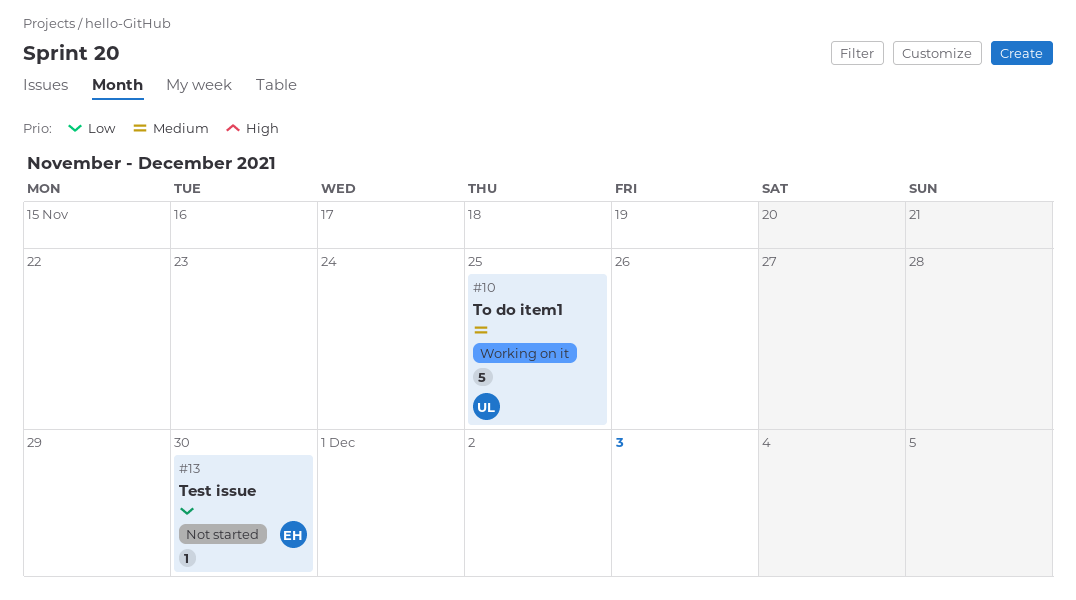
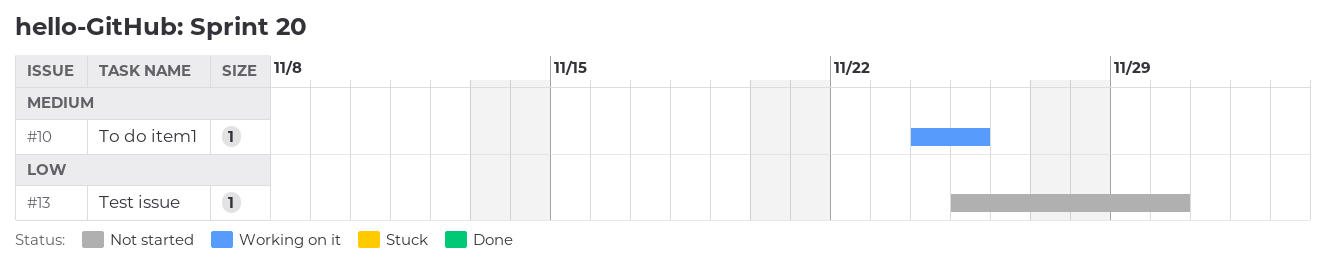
#10, estimate: 5 -> 1

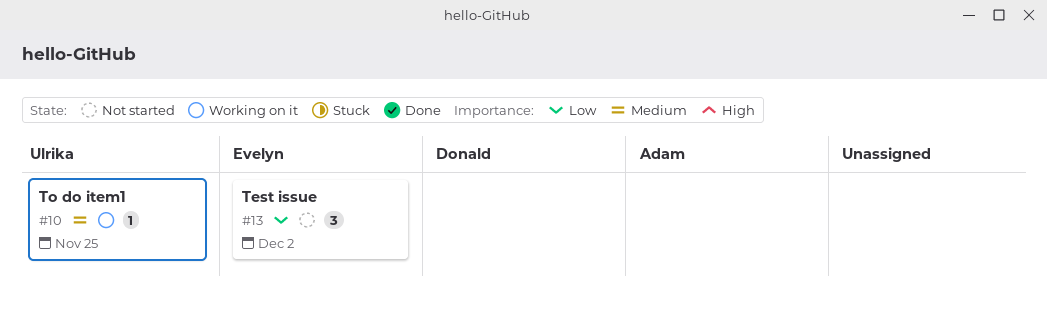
#13, estimate: 1 -> 3
#13, due: Nov 30 -> Dec 2

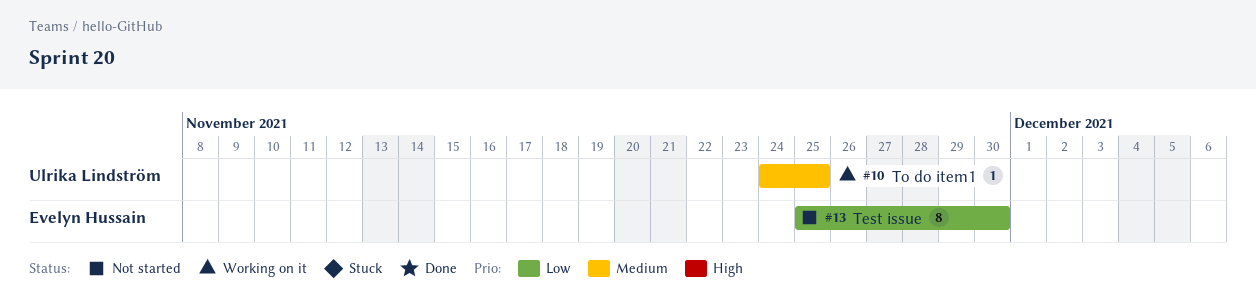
#13, estimate: 3 -> 8
#13, due: Dec 2 -> Nov 30

